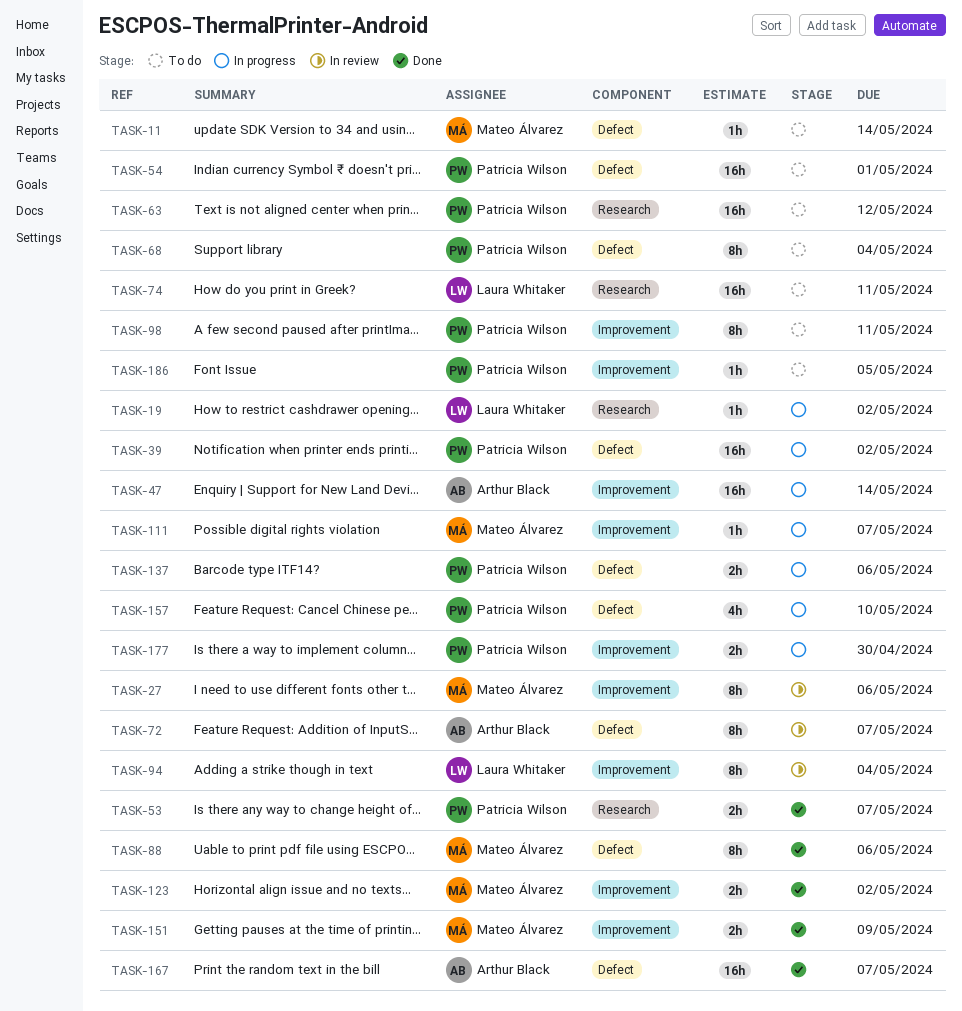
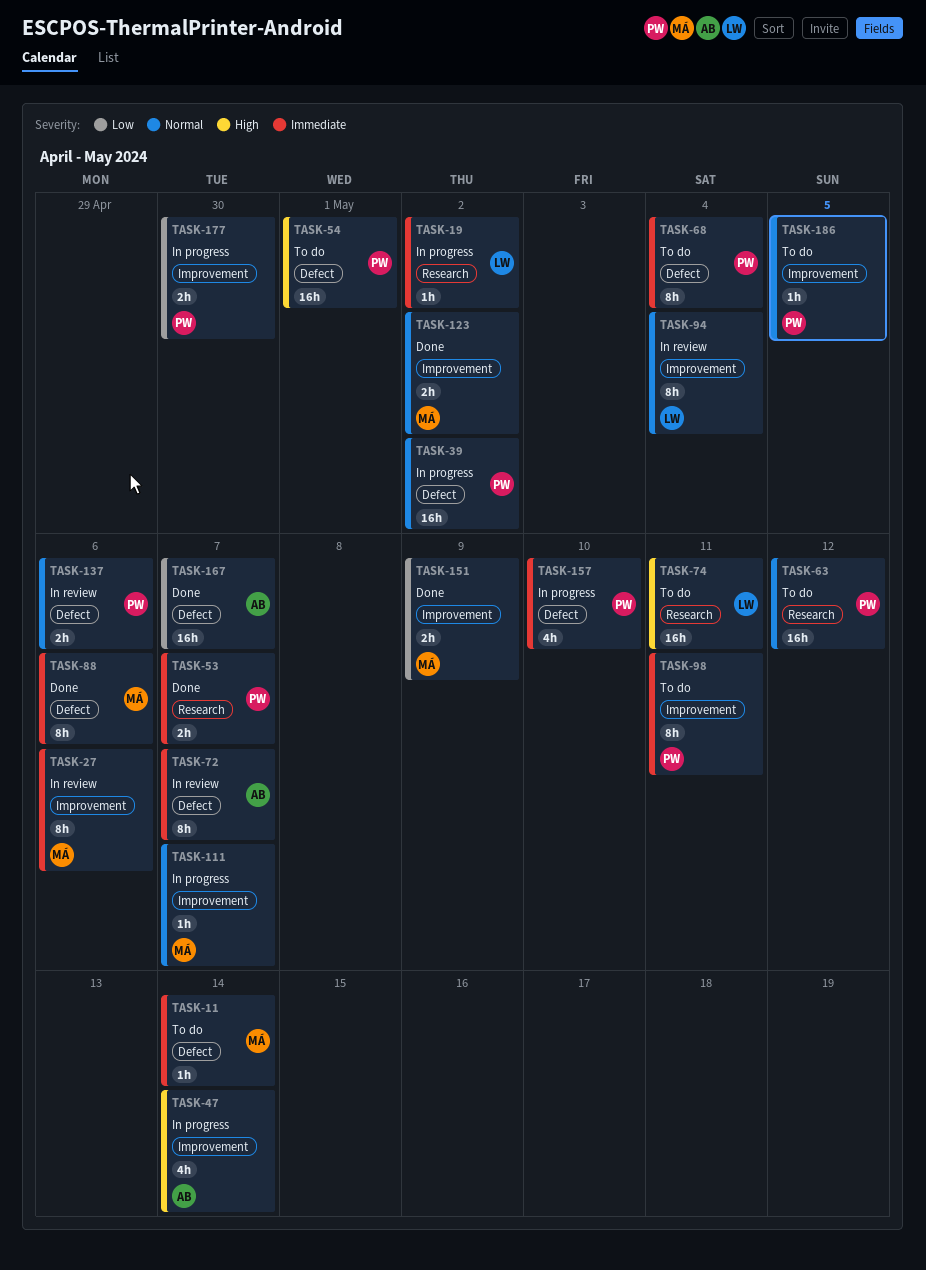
TASK-47, estimate: 16h -> 4h
TASK-137, status: In progress -> In review

